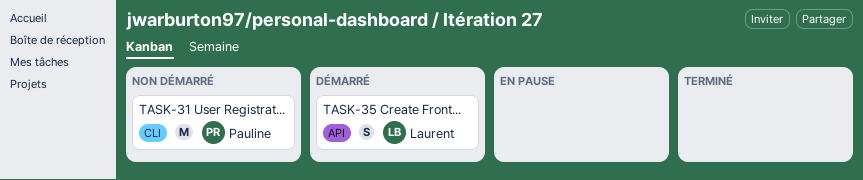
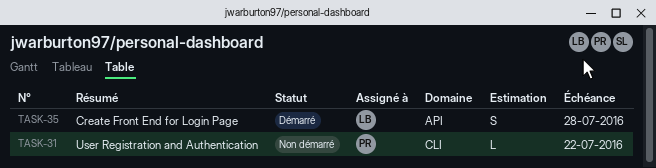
TASK-31, estimate: M -> L

